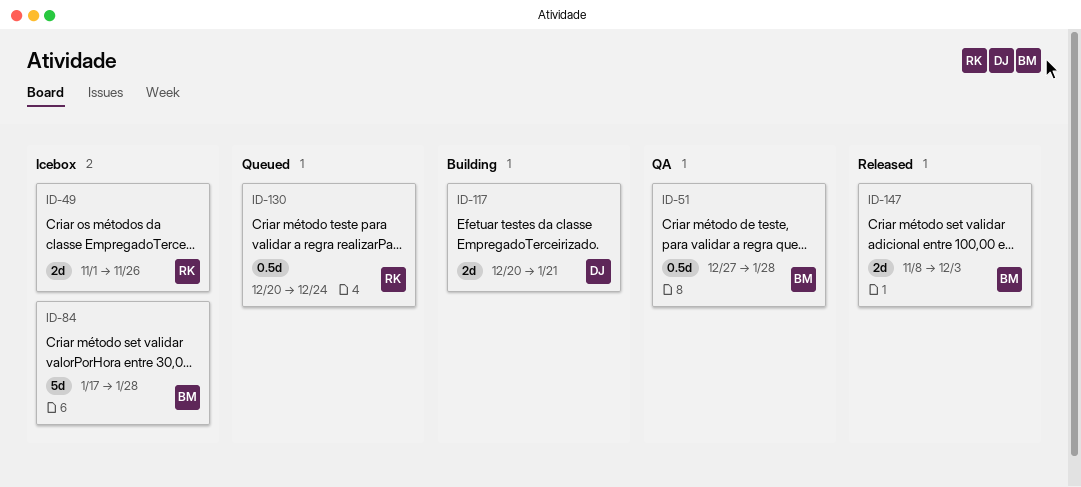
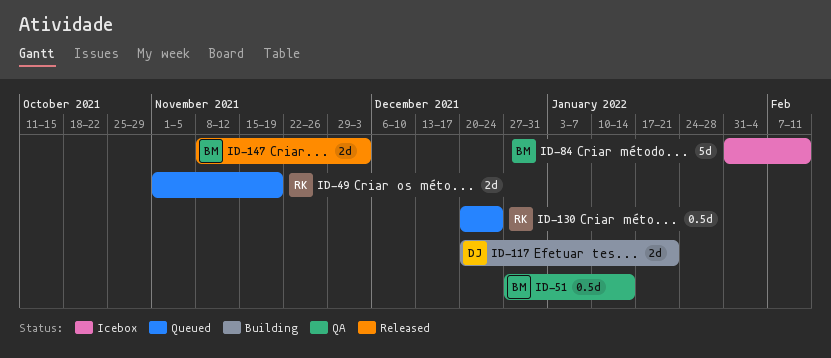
ID-49, status: Icebox -> Queued
ID-49, due: Nov 26 -> Nov 19
ID-51, due: Jan 28 -> Jan 14
ID-84, start: Jan 17 -> Jan 31
ID-84, due: Jan 28 -> Feb 11

